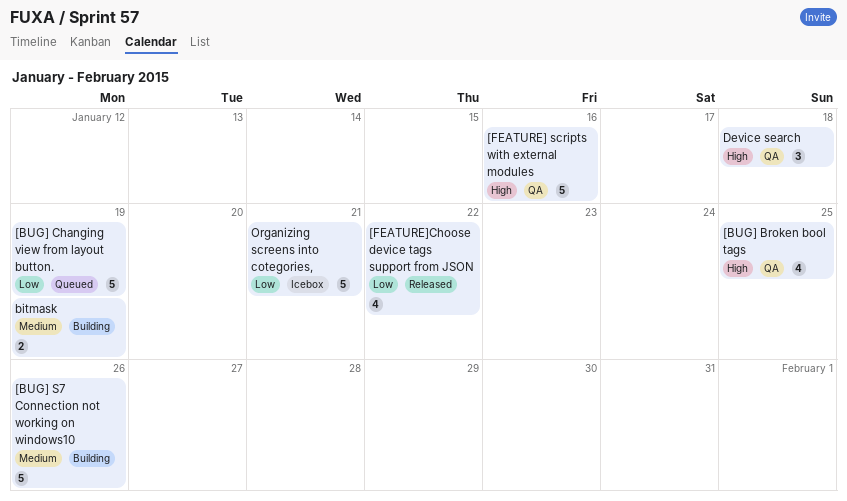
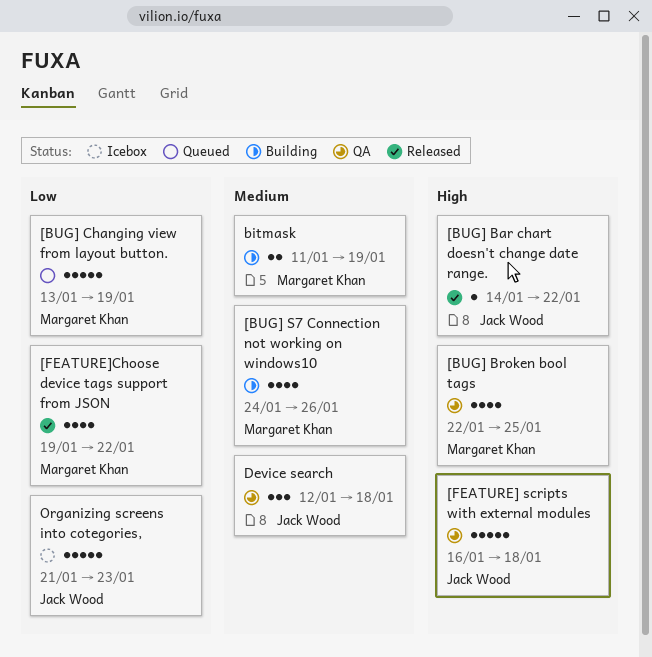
[BUG] Bar chart doesn't change date range.: none -> present
[BUG] S7 Connection not working on windows10, estimate: 5 -> 4
[FEATURE] scripts with external modules, due: Jan 16 -> Jan 18
Device search, priority: High -> Medium
Organizing screens into cotegories,, due: Jan 21 -> Jan 23

